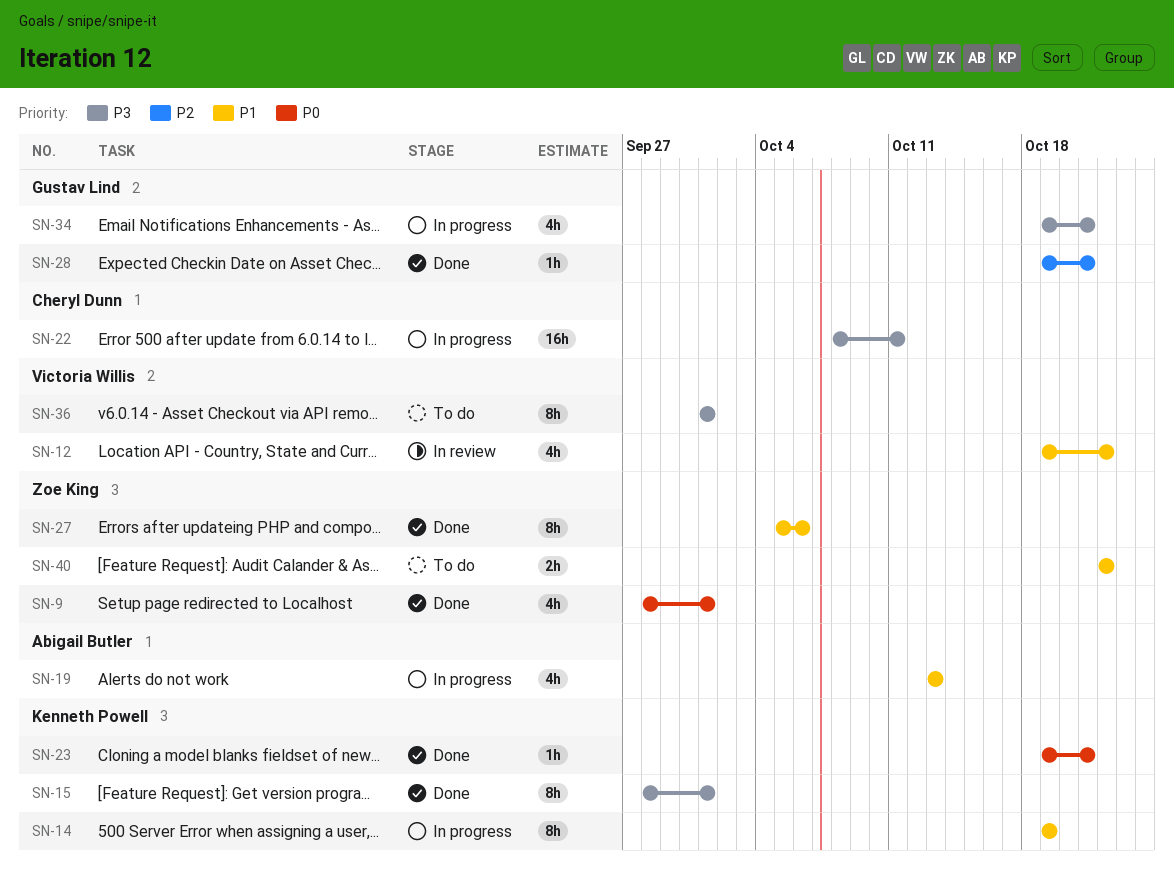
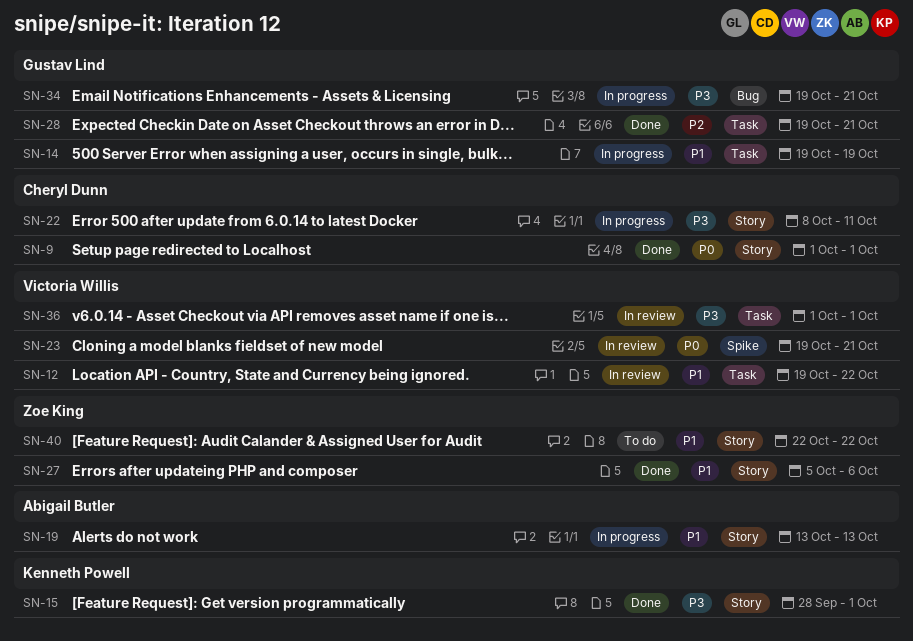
SN-9, owner: Zoe King -> Cheryl Dunn
SN-9, start: Sep 28 -> Oct 1
SN-14, owner: Kenneth Powell -> Gustav Lind
SN-23, status: Done -> In review
SN-23, owner: Kenneth Powell -> Victoria Willis
SN-36, status: To do -> In review

